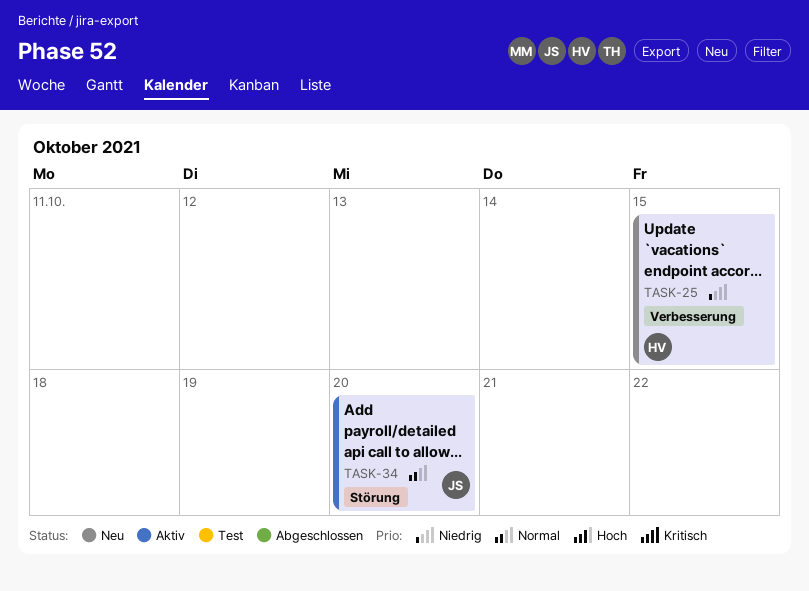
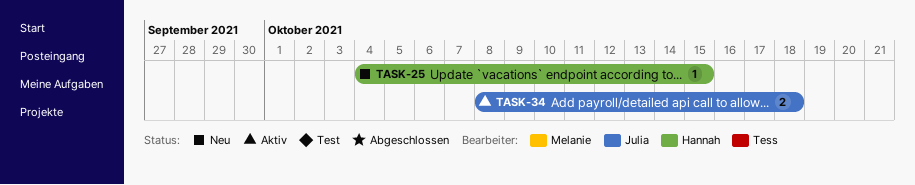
TASK-34, due: Oct 20 -> Oct 18

